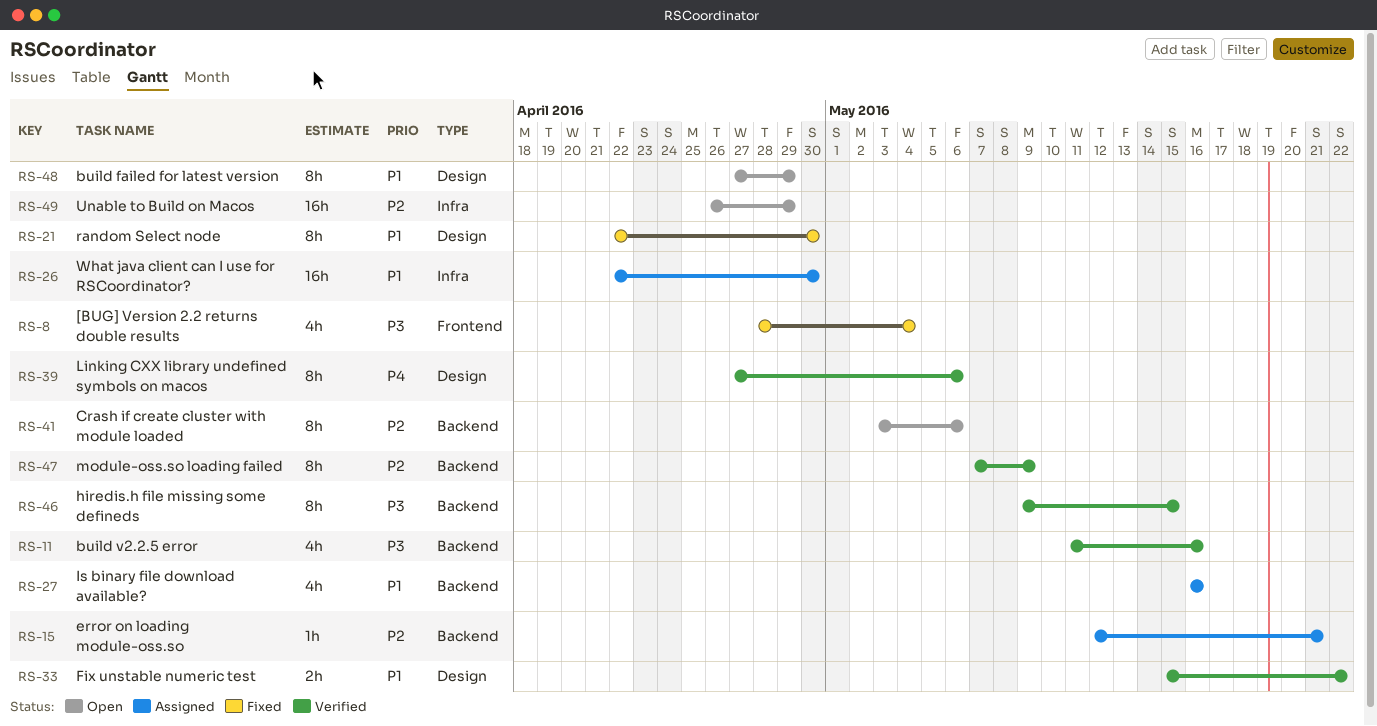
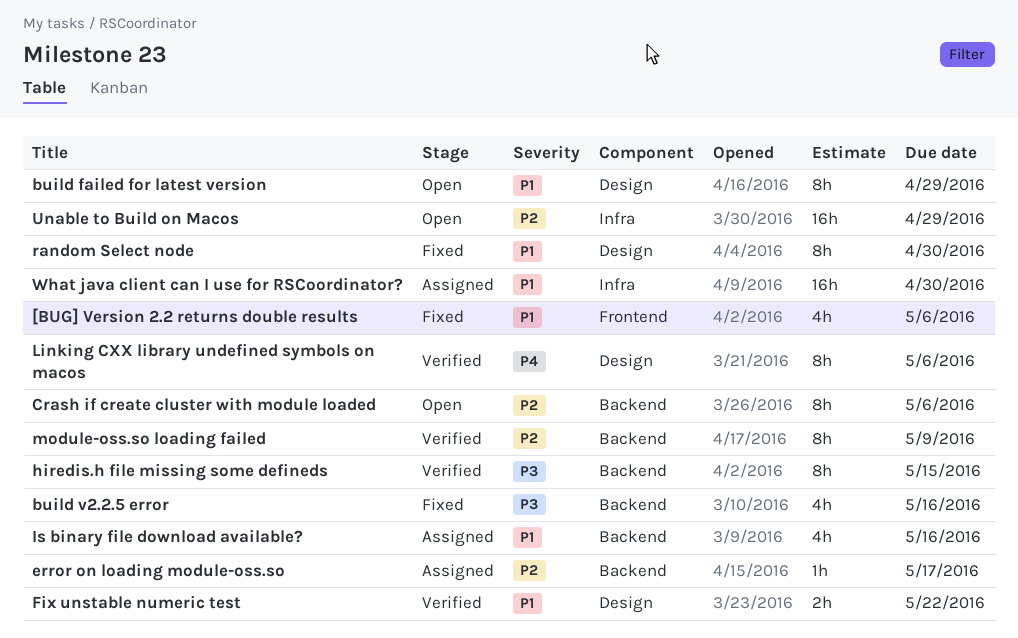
[BUG] Version 2.2 returns double results, priority: P3 -> P1
[BUG] Version 2.2 returns double results, due: May 4 -> May 6
build v2.2.5 error, status: Verified -> Fixed
error on loading module-oss.so, due: May 21 -> May 17

